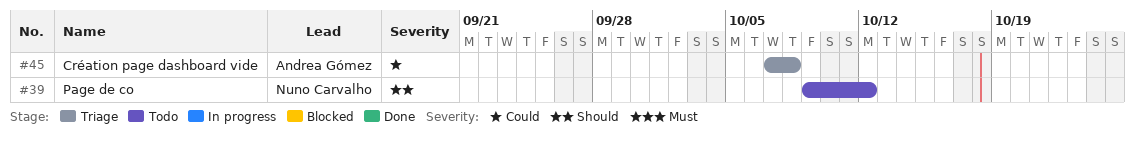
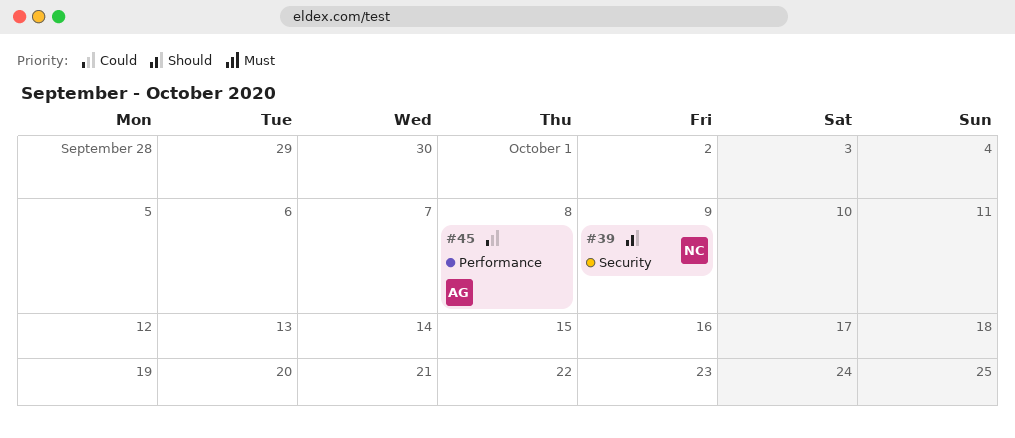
#39, due: Oct 12 -> Oct 9

